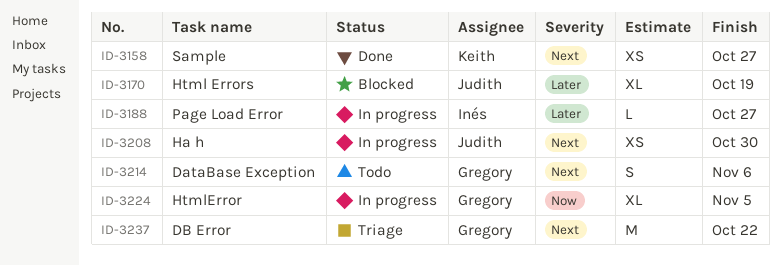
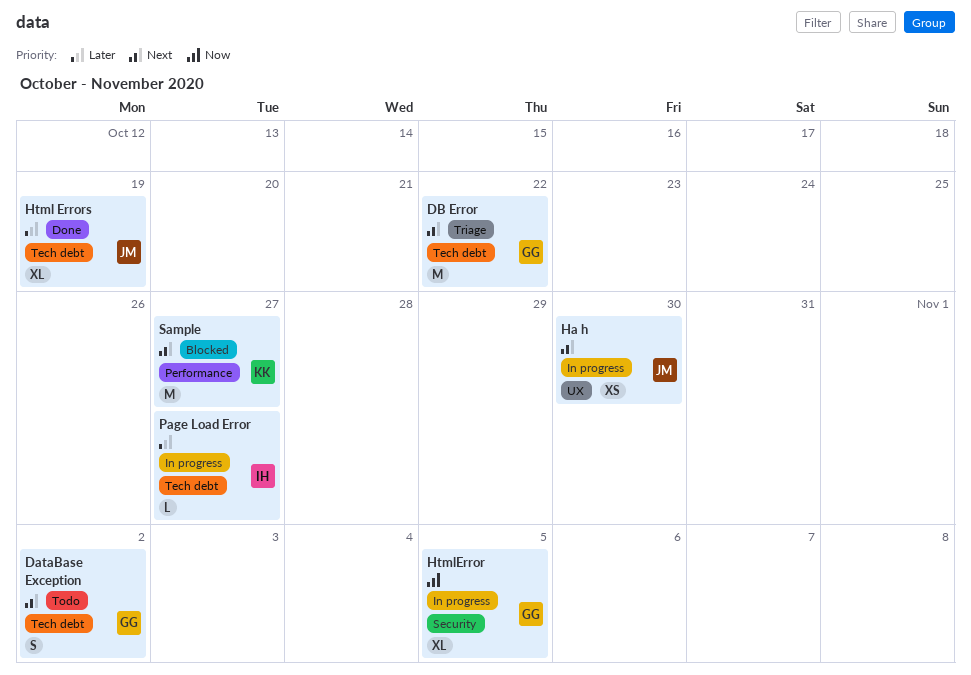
DataBase Exception, due: Nov 6 -> Nov 2
Html Errors, status: Blocked -> Done
Sample, status: Done -> Blocked
Sample, estimate: XS -> M

